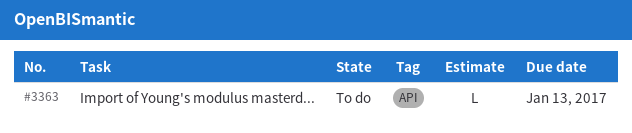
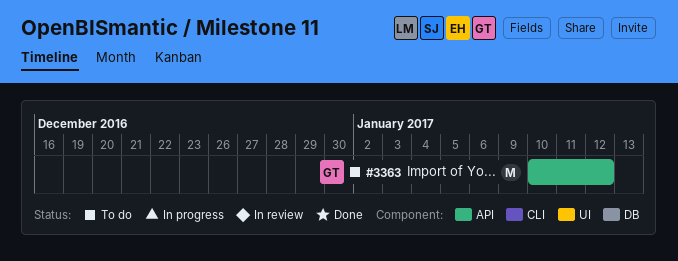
#3363, estimate: L -> M
#3363, due: Jan 13 -> Jan 12

